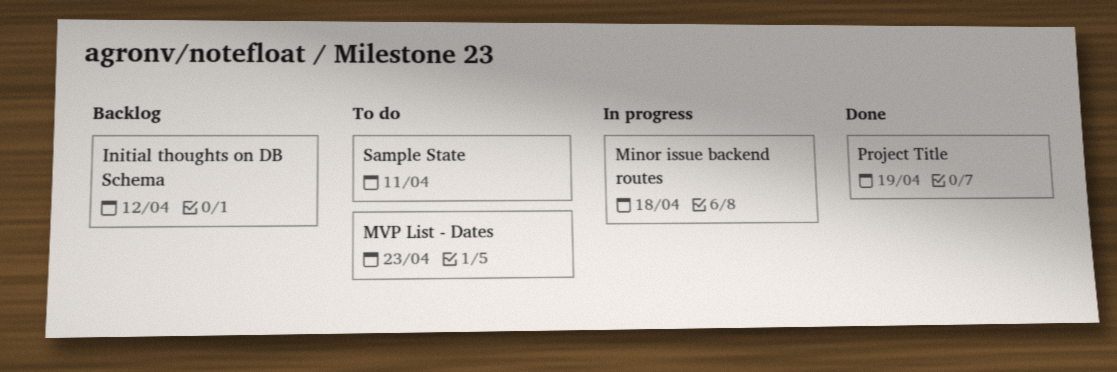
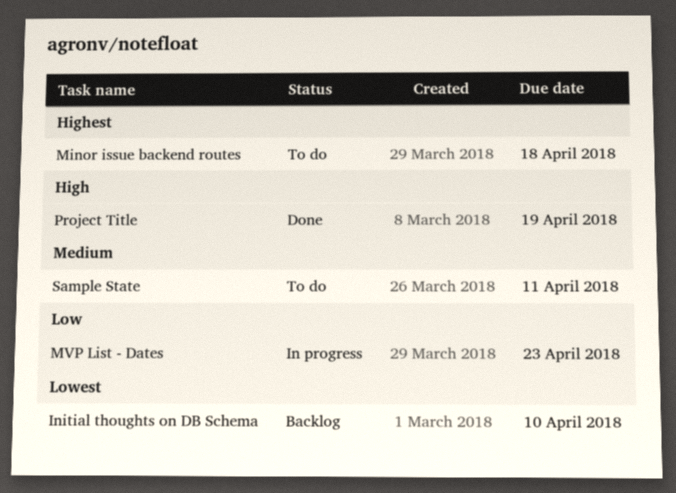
Initial thoughts on DB Schema, due: Apr 12 -> Apr 10
Minor issue backend routes, status: In progress -> To do
MVP List - Dates, status: To do -> In progress

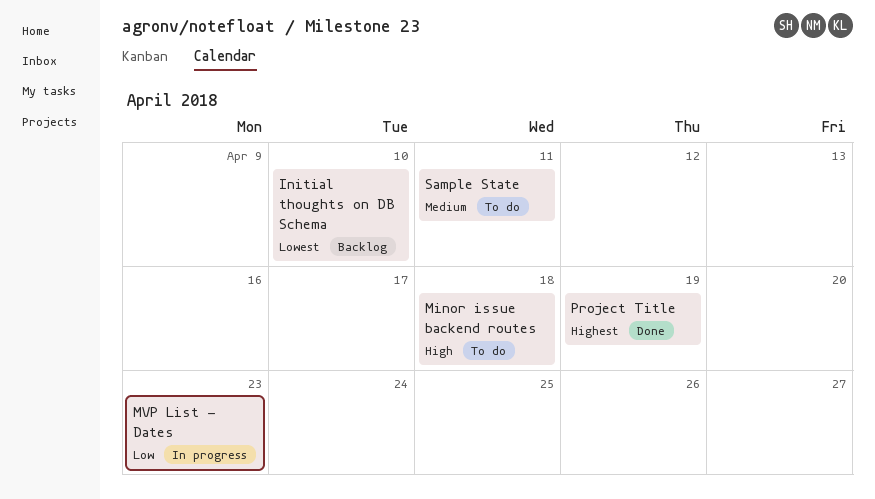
Minor issue backend routes, priority: Highest -> High
Project Title, priority: High -> Highest

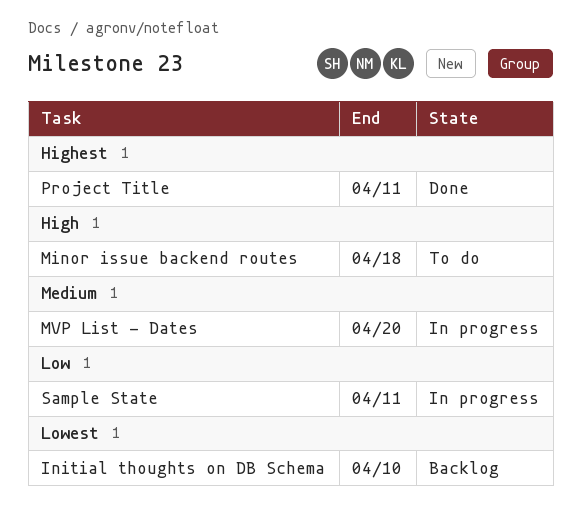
MVP List - Dates, priority: Low -> Medium
MVP List - Dates, due: Apr 23 -> Apr 20
Project Title, due: Apr 19 -> Apr 11
Sample State, status: To do -> In progress
Sample State, priority: Medium -> Low

